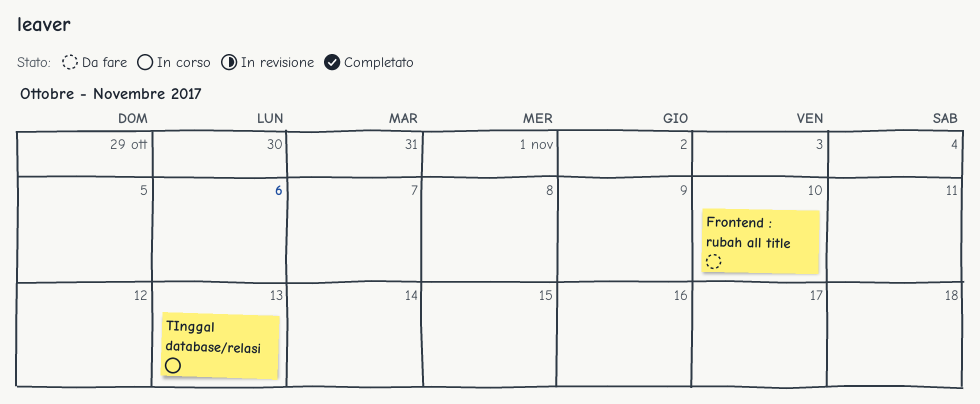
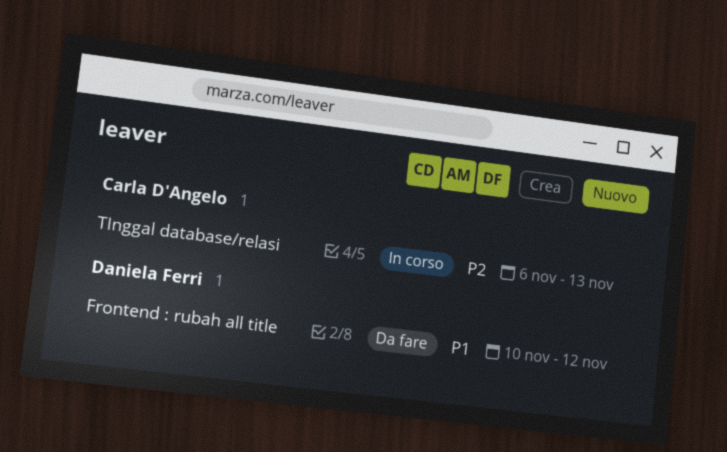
Frontend : rubah all title, due: Nov 10 -> Nov 12

